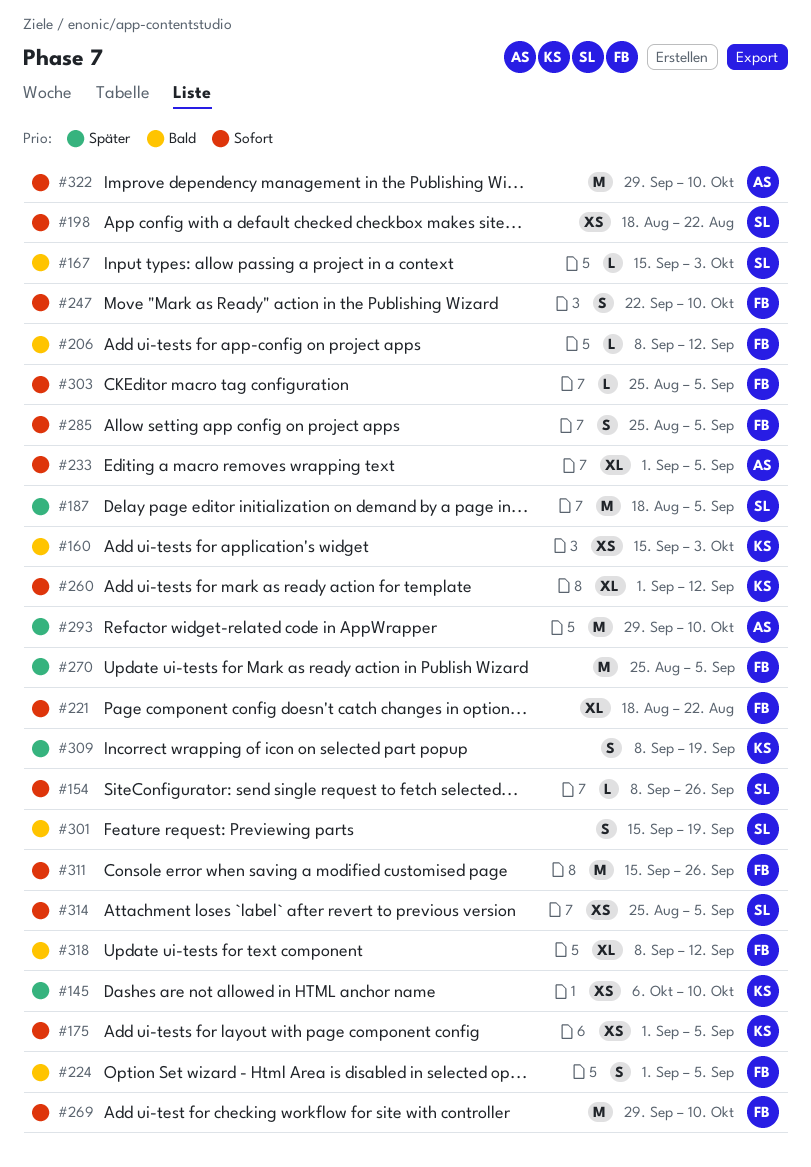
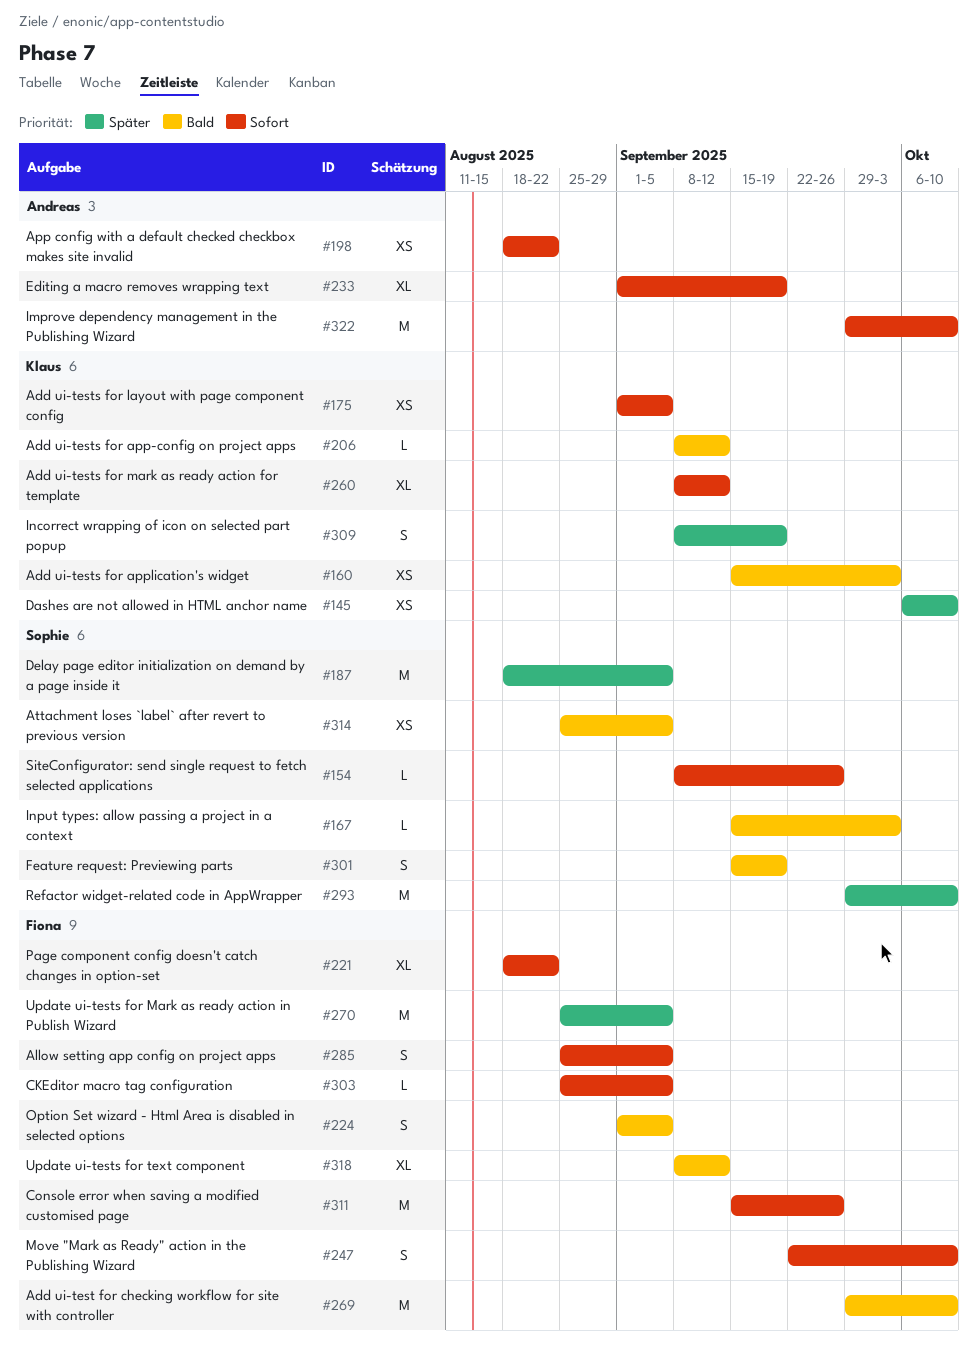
#198, owner: Sophie -> Andreas
#206, owner: Fiona -> Klaus
#233, due: Sep 5 -> Sep 19
#260, start: Sep 1 -> Sep 8
#269, priority: Sofort -> Bald
#293, owner: Andreas -> Sophie
#314, priority: Sofort -> Bald

